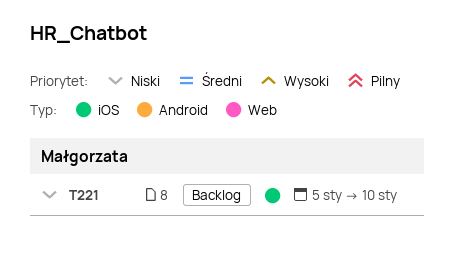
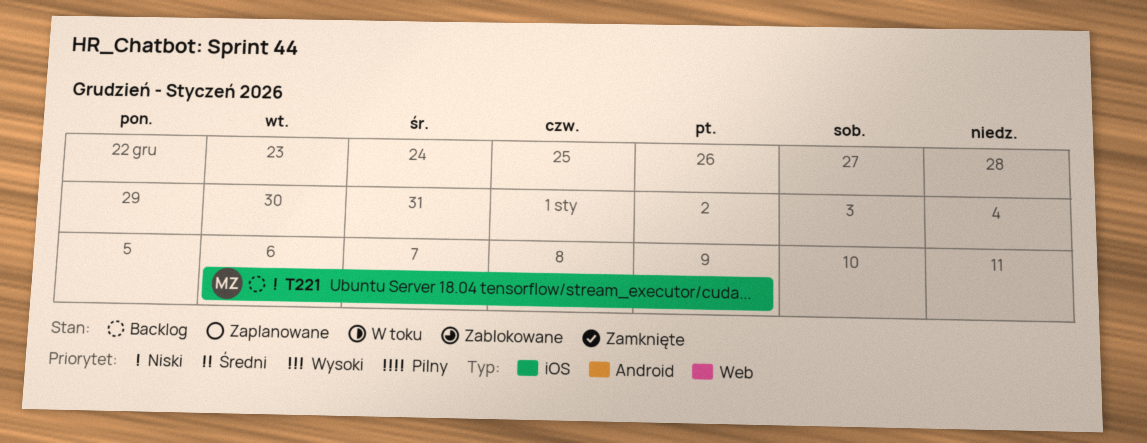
T221, start: Jan 5 -> Jan 6
T221, due: Jan 10 -> Jan 9

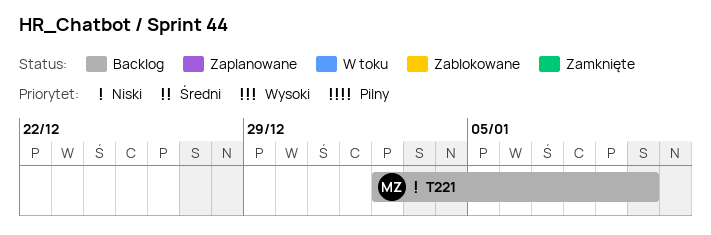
T221, start: Jan 6 -> Jan 2
T221, due: Jan 9 -> Jan 10

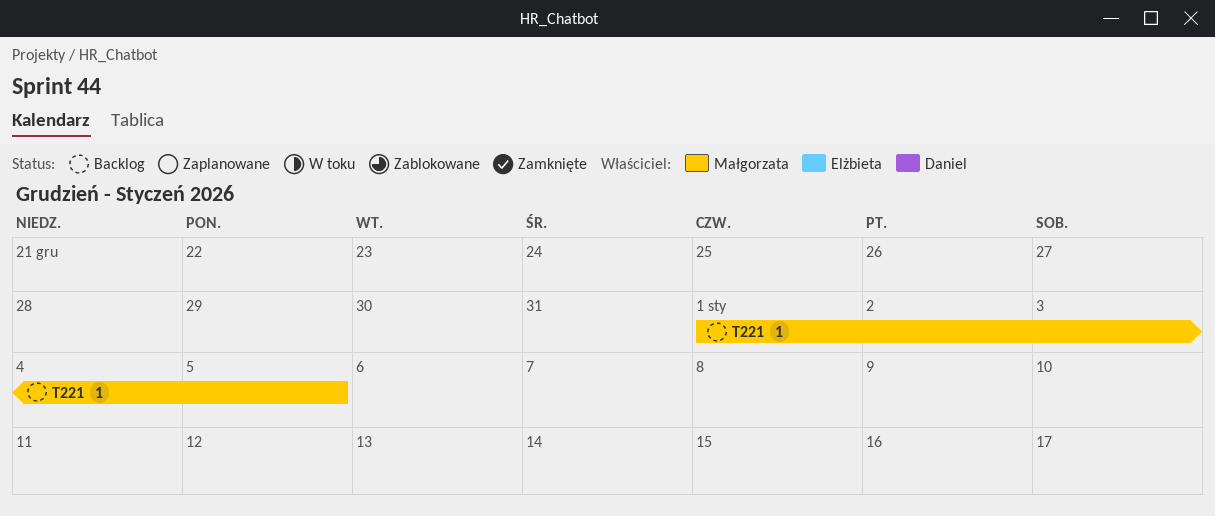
T221, start: Jan 2 -> Jan 1
T221, due: Jan 10 -> Jan 5

